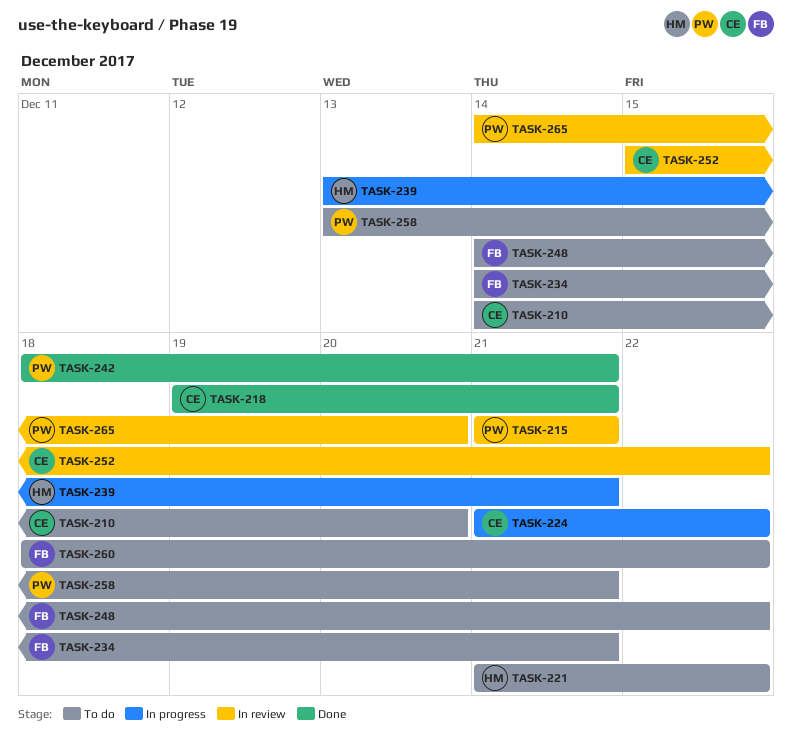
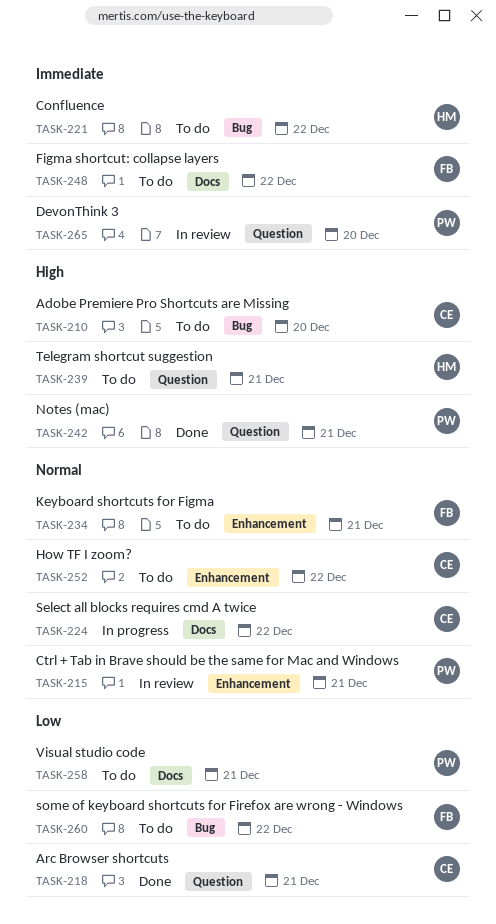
TASK-239, status: In progress -> To do
TASK-252, status: In review -> To do

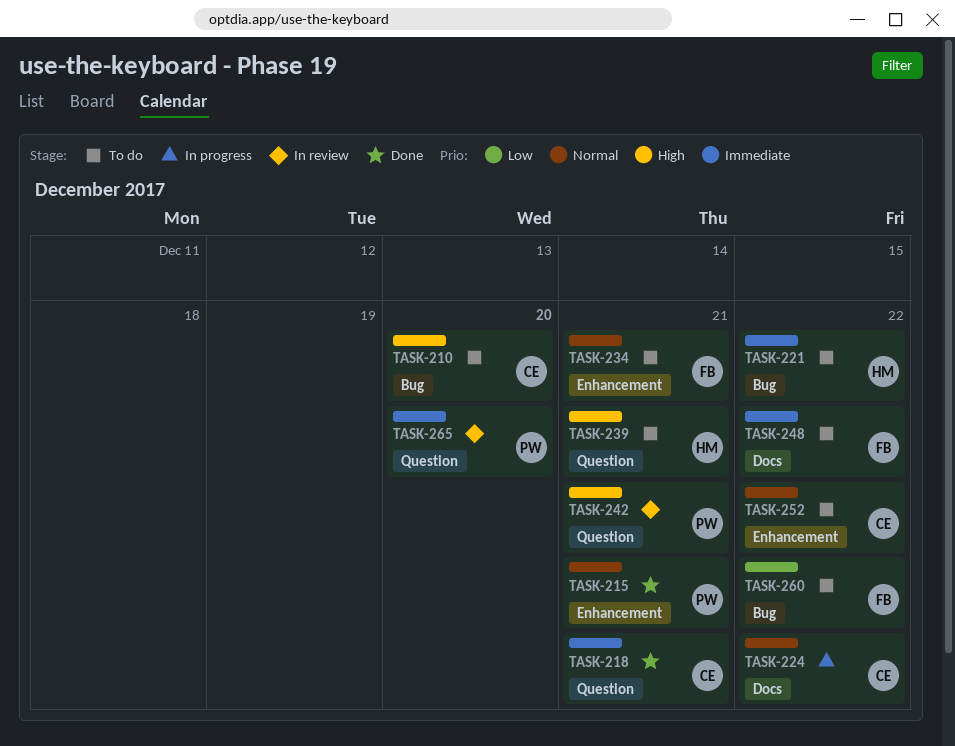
TASK-215, status: In review -> Done
TASK-218, priority: Low -> Immediate
TASK-242, status: Done -> In review
TASK-258: present -> none

